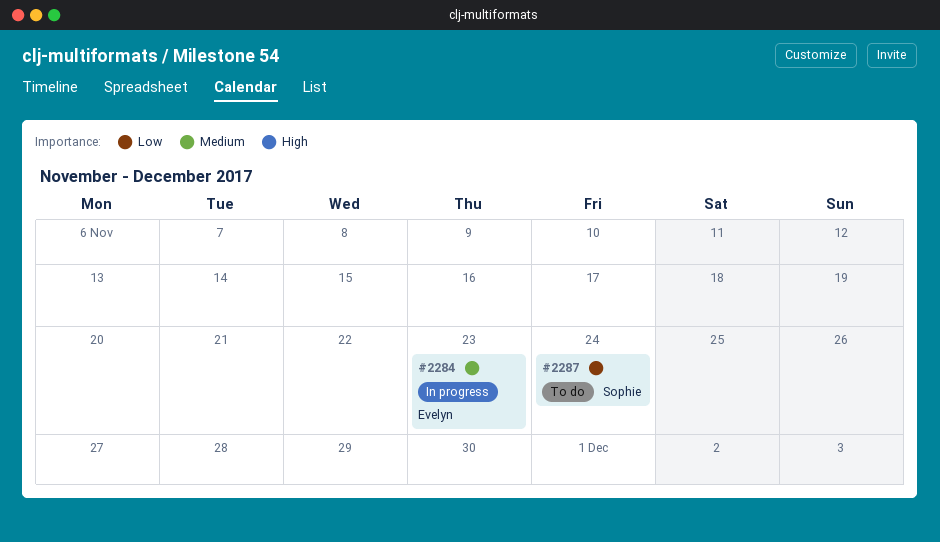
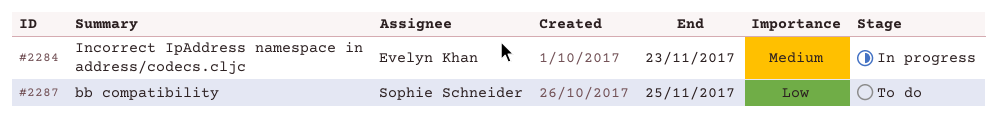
#2287, due: Nov 24 -> Nov 25

